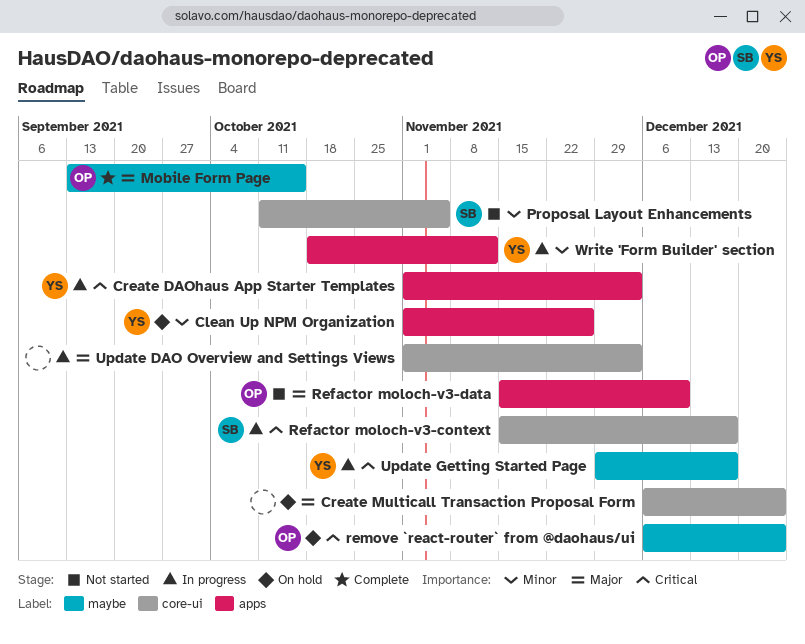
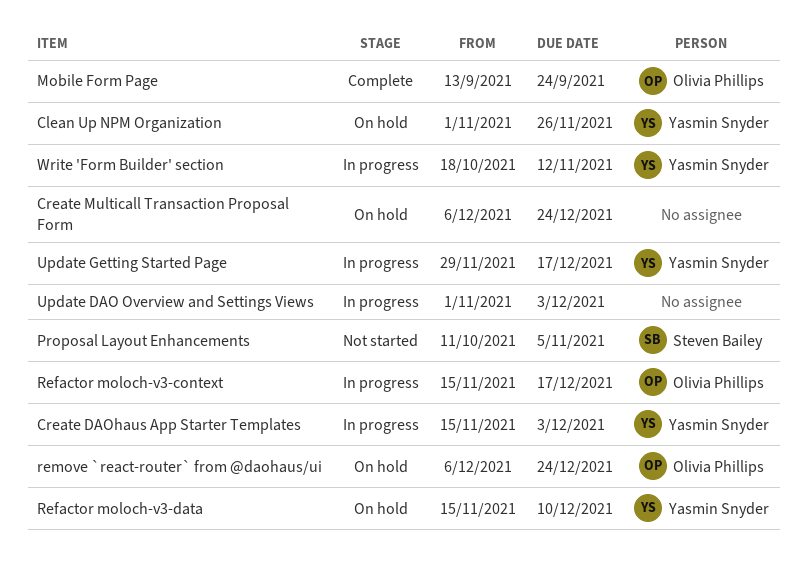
Create DAOhaus App Starter Templates, start: Nov 1 -> Nov 15
Mobile Form Page, due: Oct 15 -> Sep 24
Refactor moloch-v3-context, owner: Steven Bailey -> Olivia Phillips
Refactor moloch-v3-data, status: Not started -> On hold
Refactor moloch-v3-data, owner: Olivia Phillips -> Yasmin Snyder

